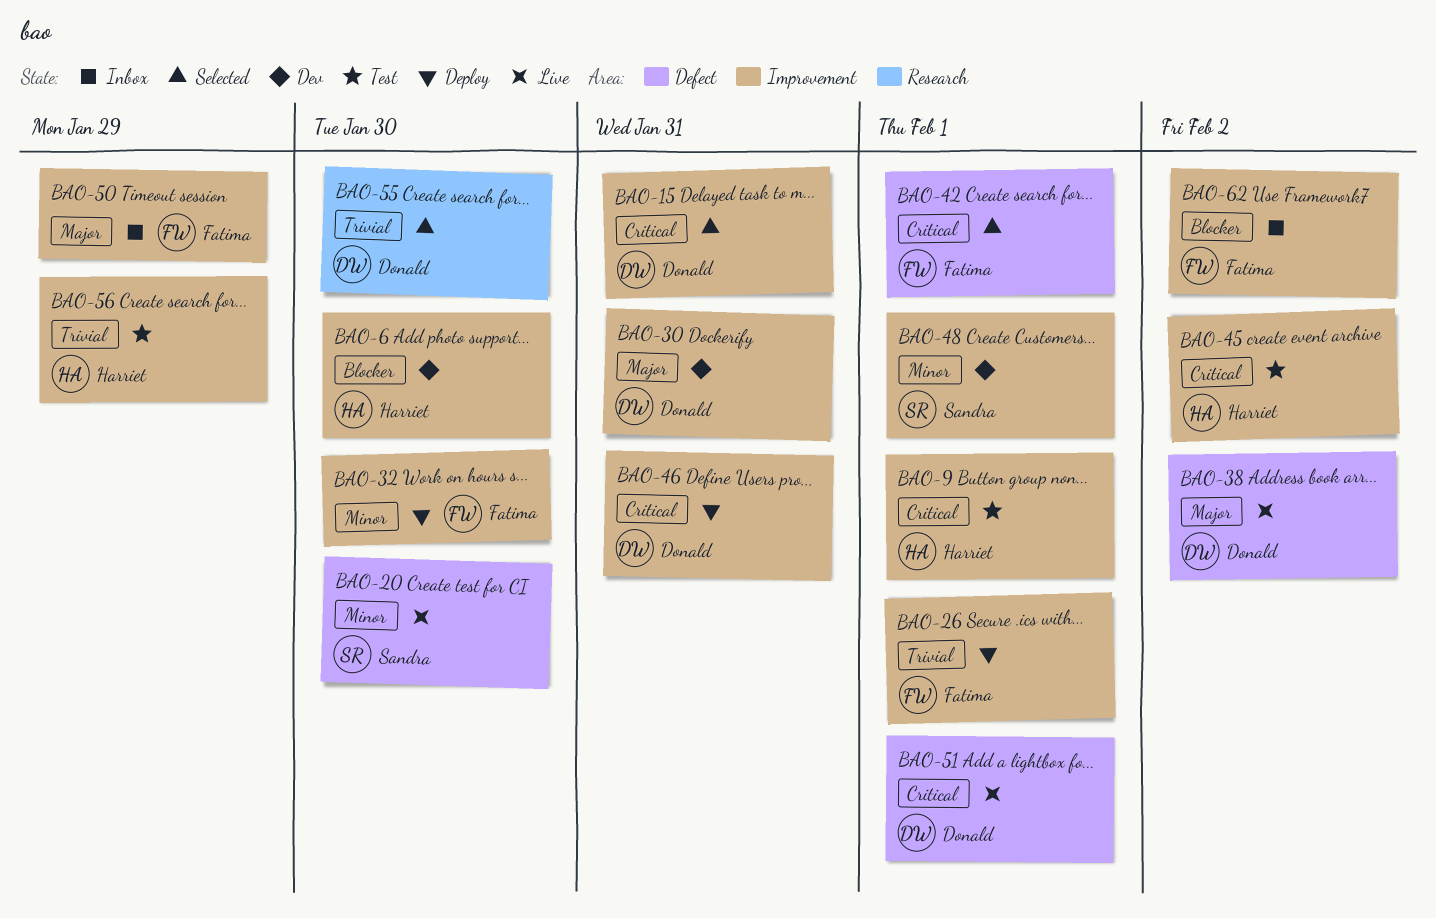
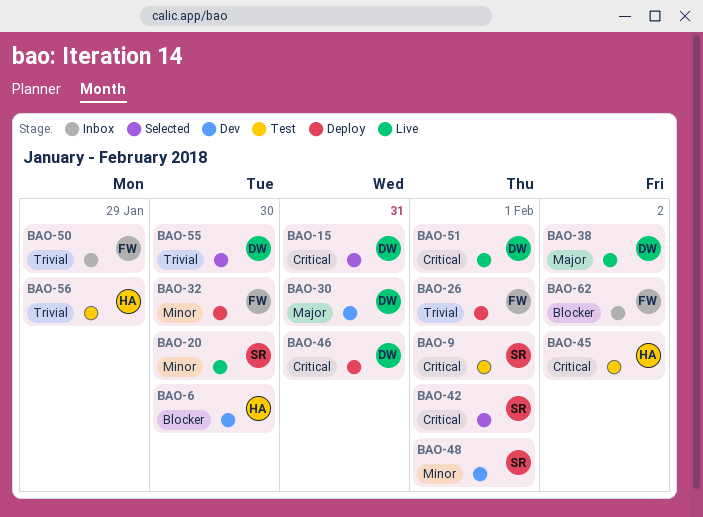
BAO-9, owner: Harriet -> Sandra
BAO-42, owner: Fatima -> Sandra
BAO-50, priority: Major -> Trivial

